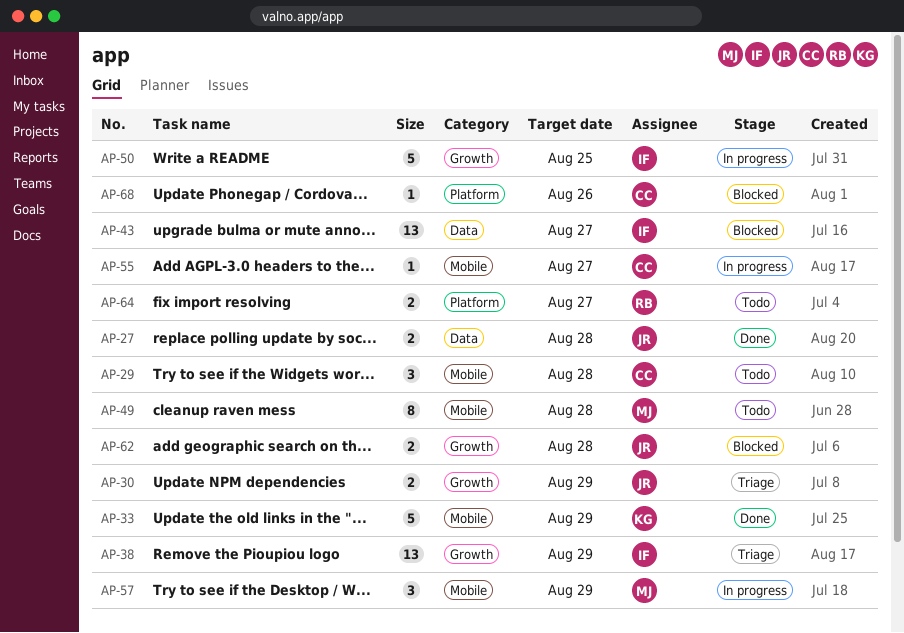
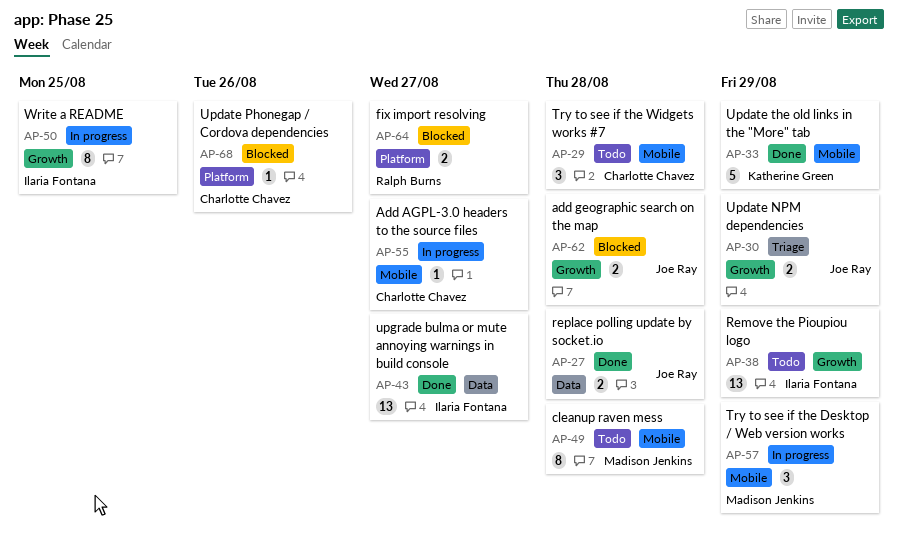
AP-38, status: Triage -> Todo
AP-43, status: Blocked -> Done
AP-50, estimate: 5 -> 8
AP-64, status: Todo -> Blocked

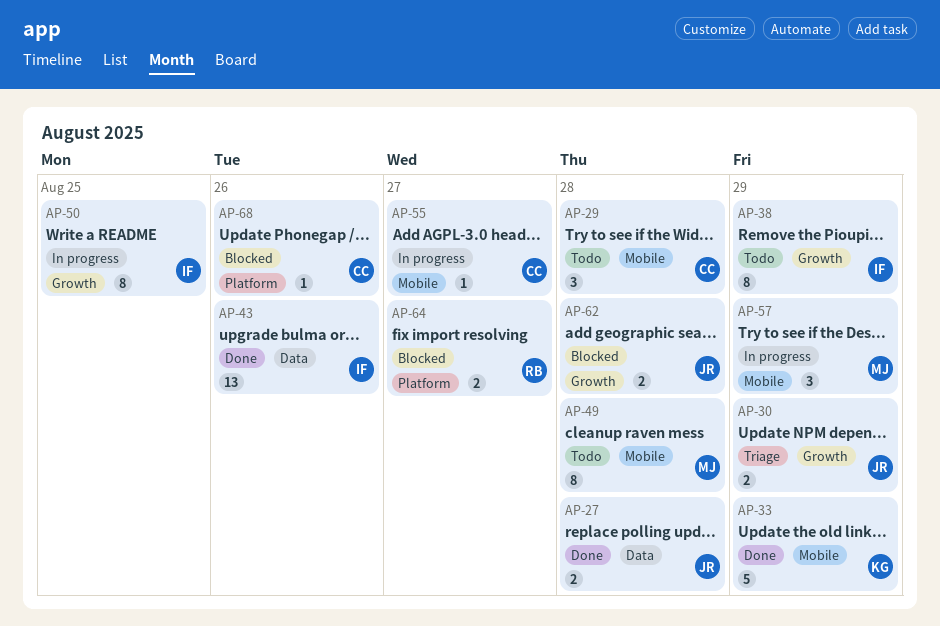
AP-38, estimate: 13 -> 8
AP-43, due: Aug 27 -> Aug 26

